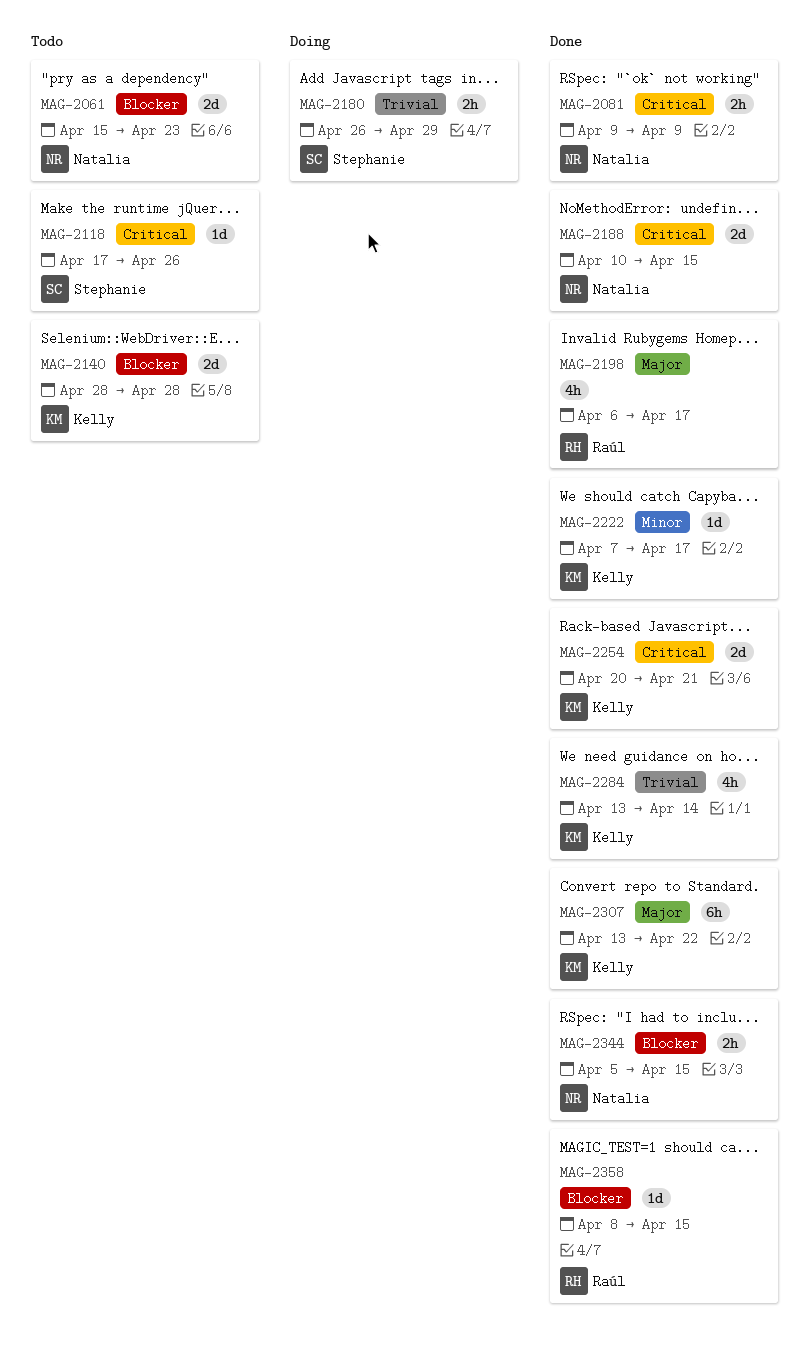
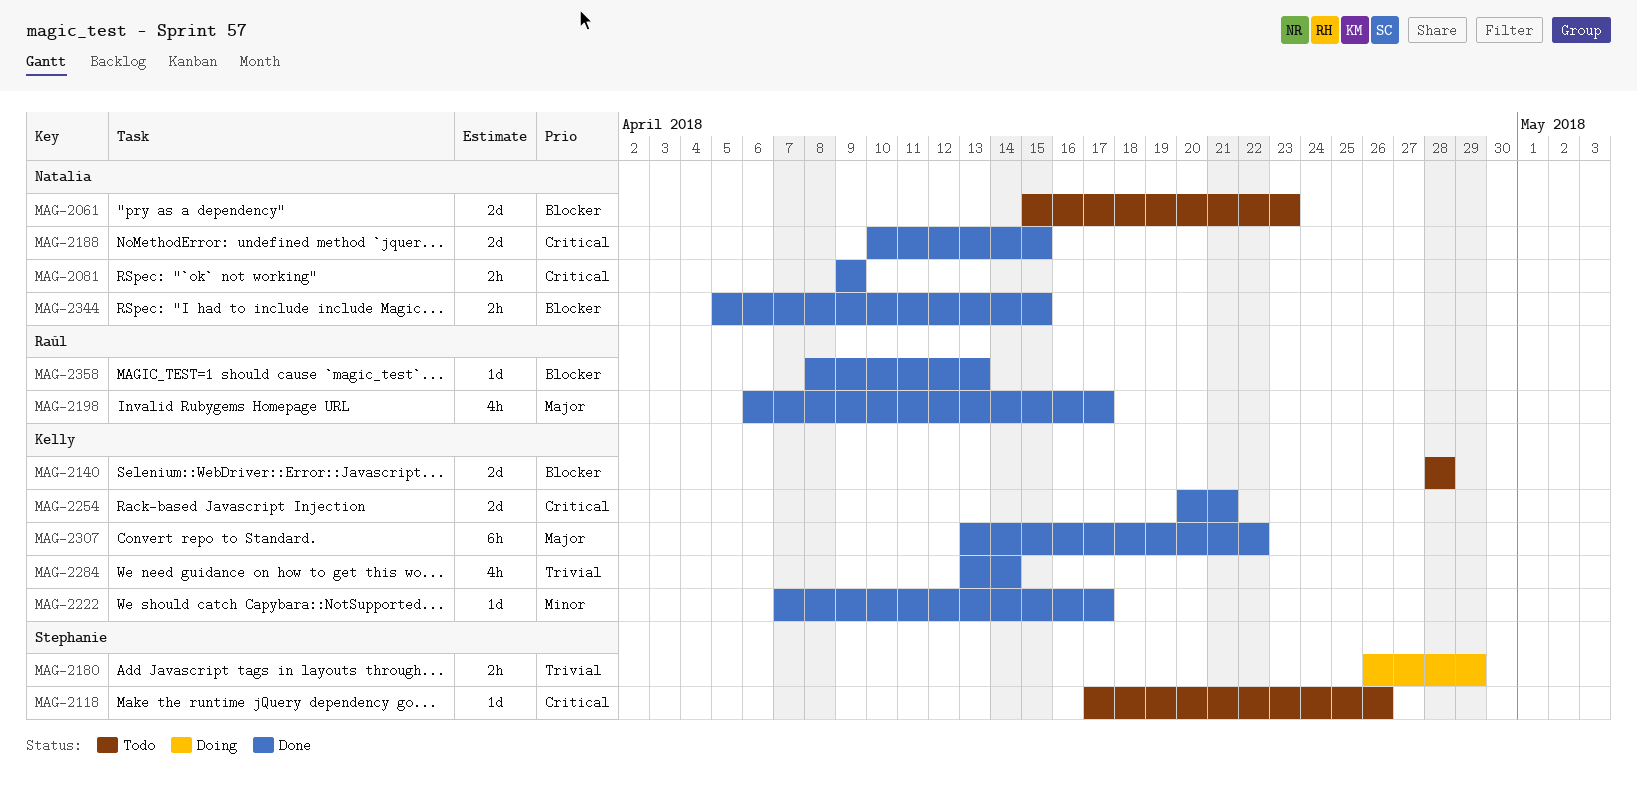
MAG-2358, due: Apr 15 -> Apr 13

